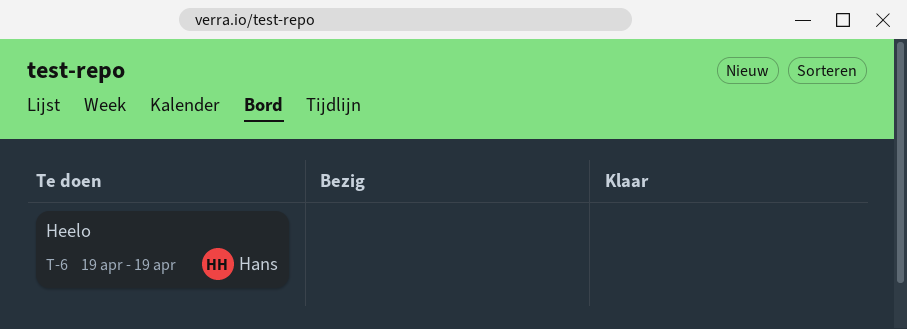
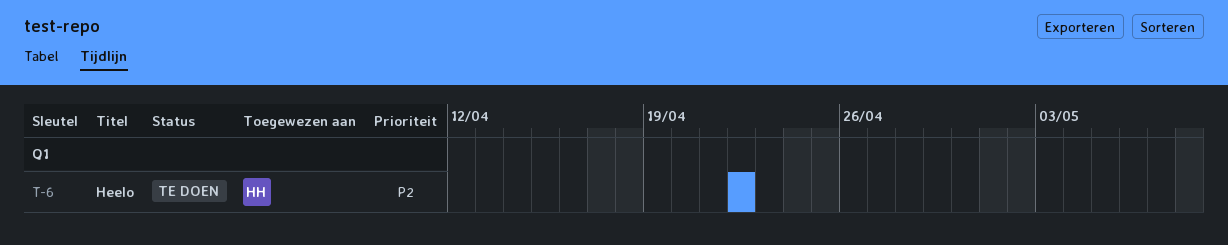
T-6, start: Apr 19 -> Apr 22
T-6, due: Apr 19 -> Apr 22

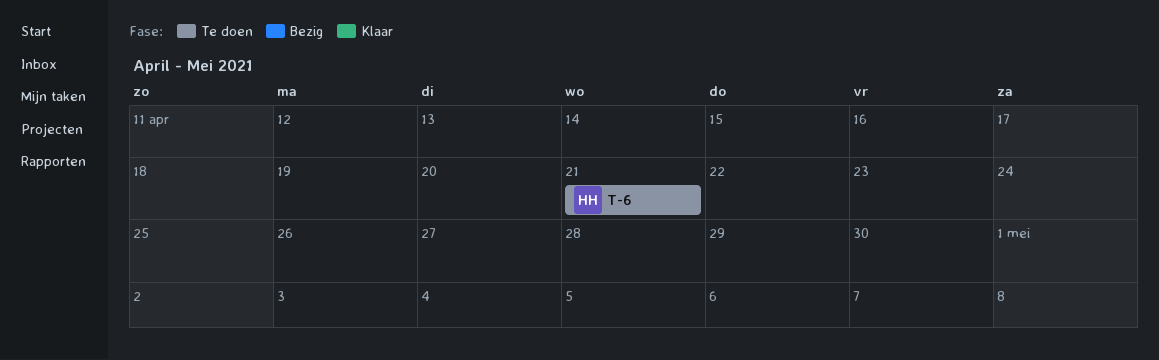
T-6, start: Apr 22 -> Apr 21
T-6, due: Apr 22 -> Apr 21

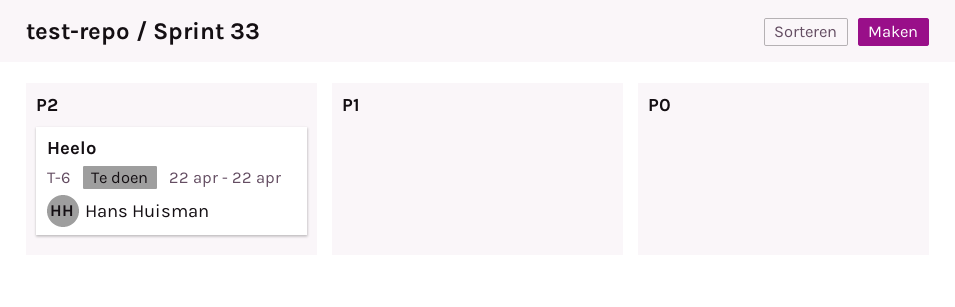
T-6, start: Apr 21 -> Apr 22
T-6, due: Apr 21 -> Apr 22

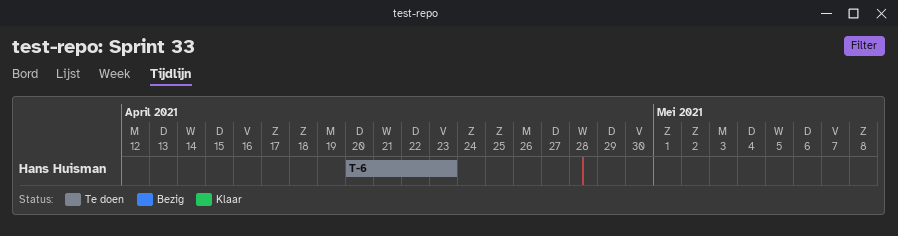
T-6, start: Apr 22 -> Apr 20
T-6, due: Apr 22 -> Apr 23

